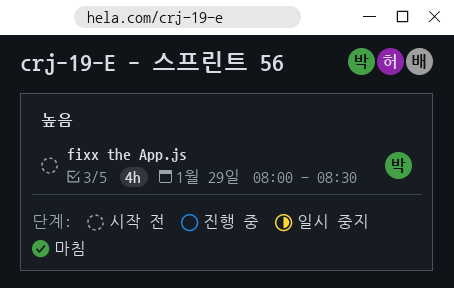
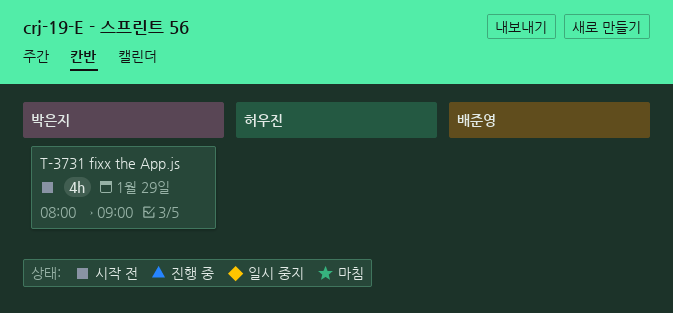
fixx the App.js, ends: 08:30 -> 09:00

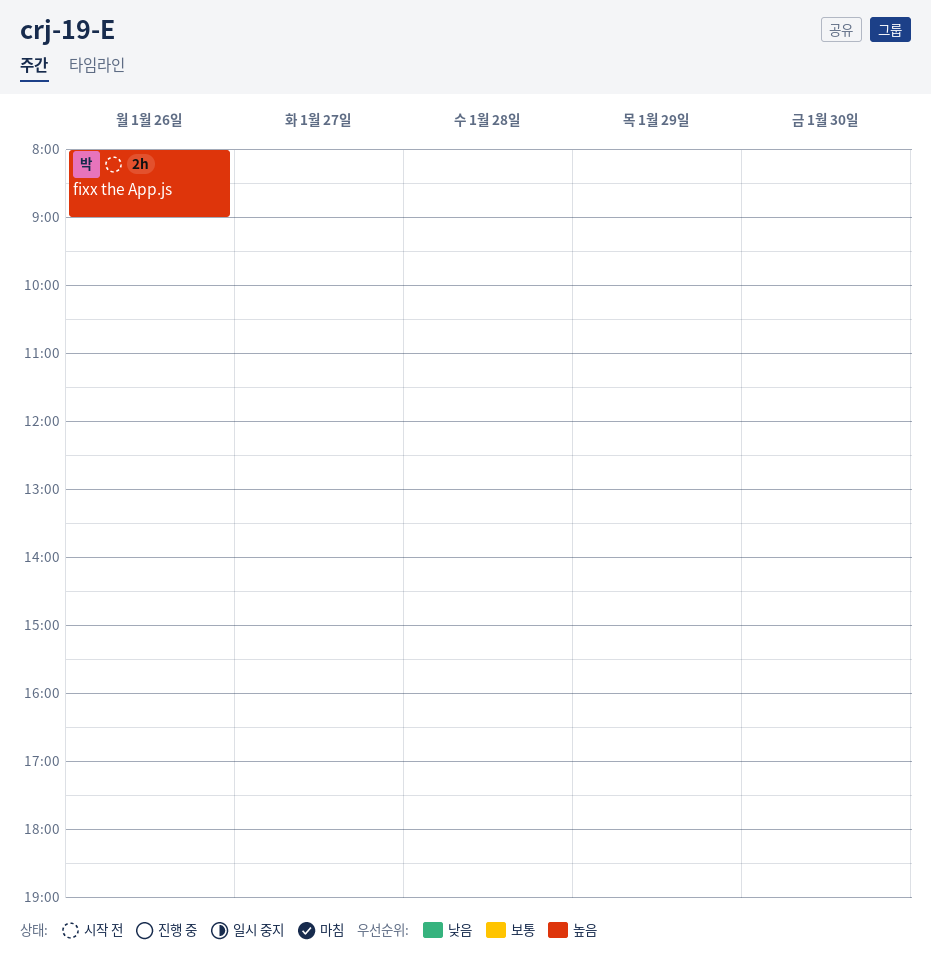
fixx the App.js, estimate: 4h -> 2h
fixx the App.js, day: Jan 29 -> Jan 26

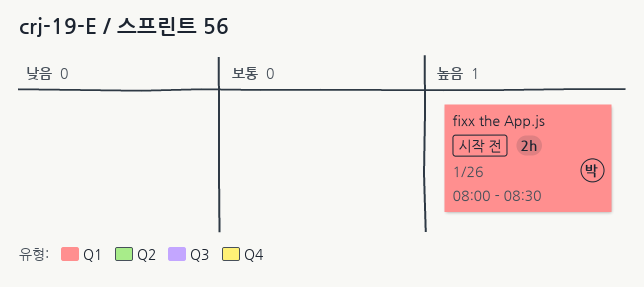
fixx the App.js, ends: 09:00 -> 08:30

